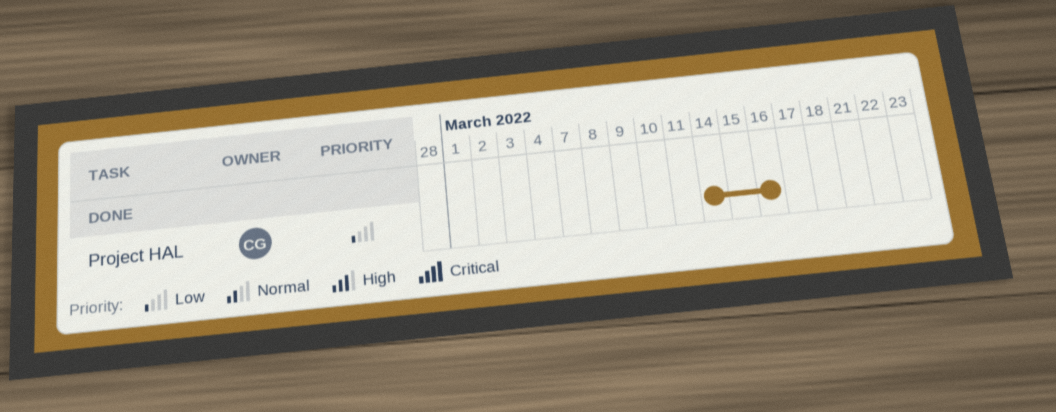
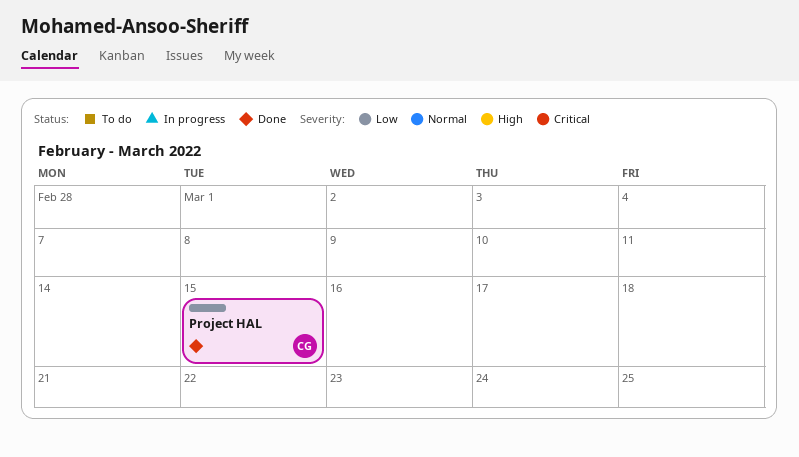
Project HAL, due: Mar 16 -> Mar 15

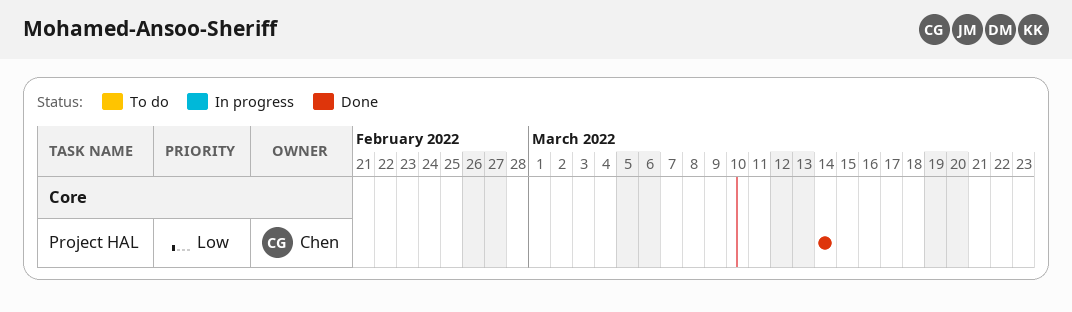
Project HAL, due: Mar 15 -> Mar 14

